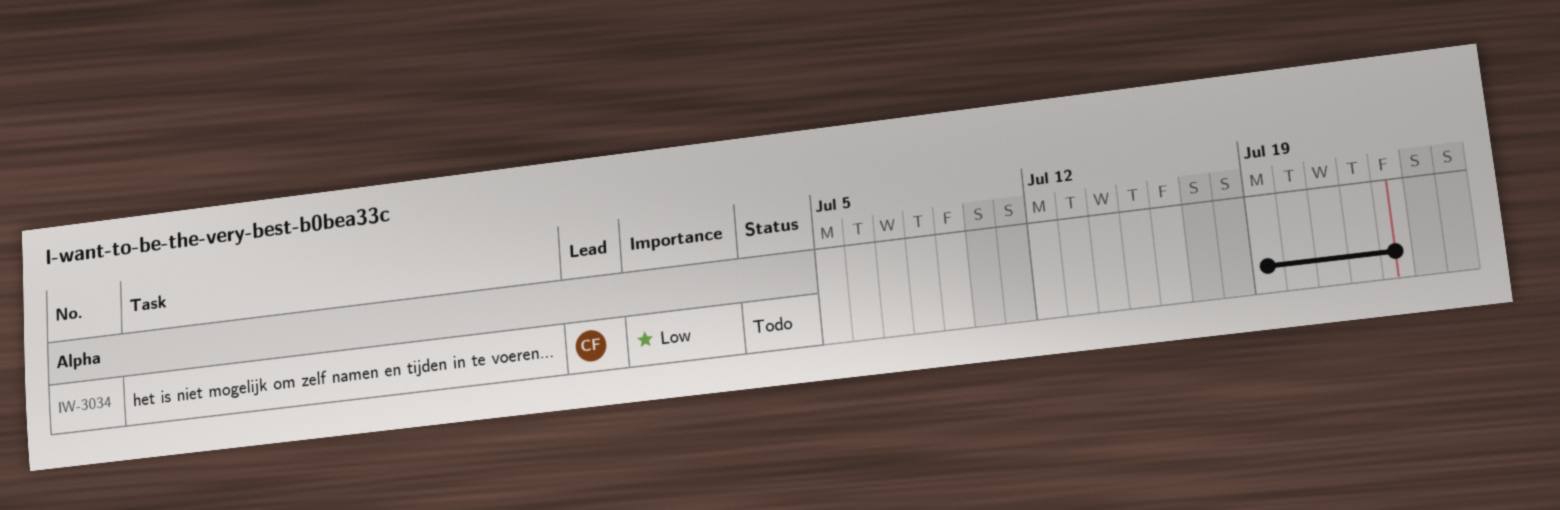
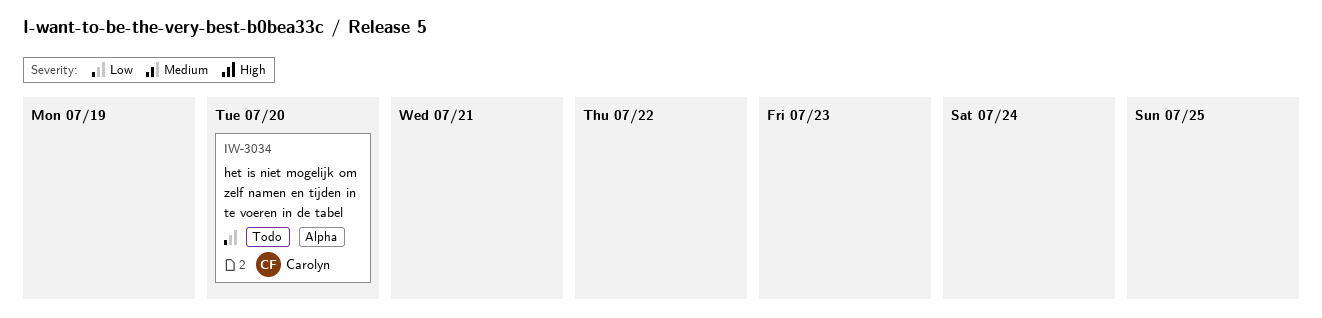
IW-3034, due: Jul 23 -> Jul 20

